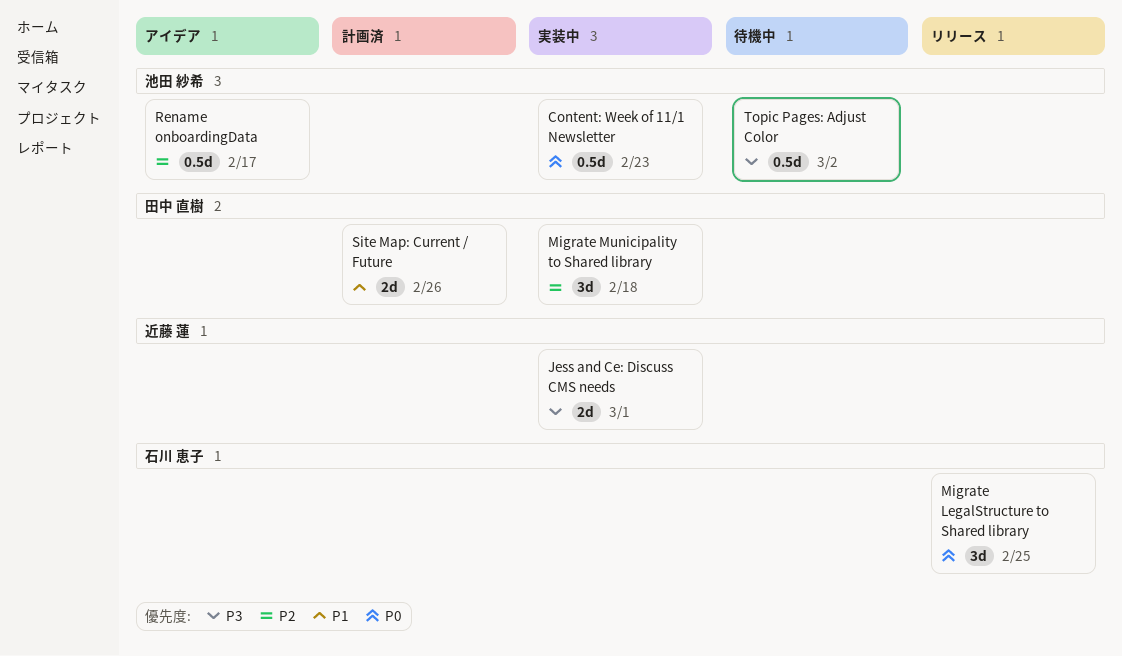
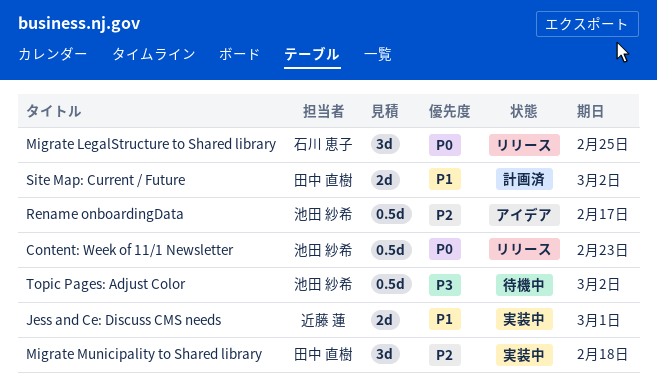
Content: Week of 11/1 Newsletter, status: 実装中 -> リリース
Jess and Ce: Discuss CMS needs, priority: P3 -> P1
Site Map: Current / Future, due: Feb 26 -> Mar 2

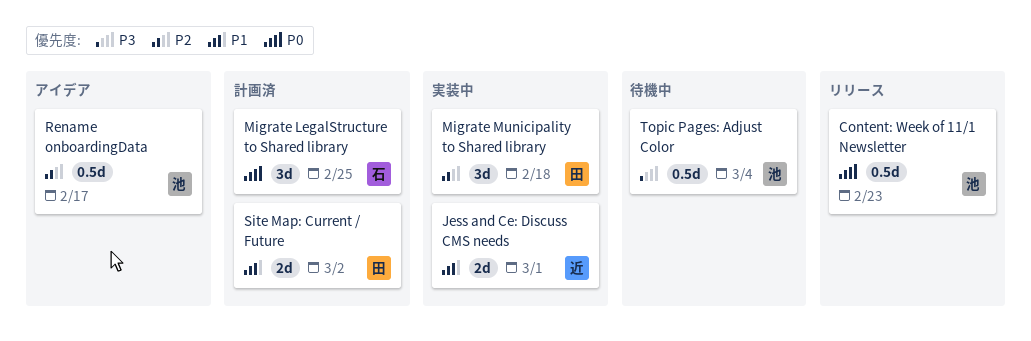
Migrate LegalStructure to Shared library, status: リリース -> 計画済
Topic Pages: Adjust Color, due: Mar 2 -> Mar 4

